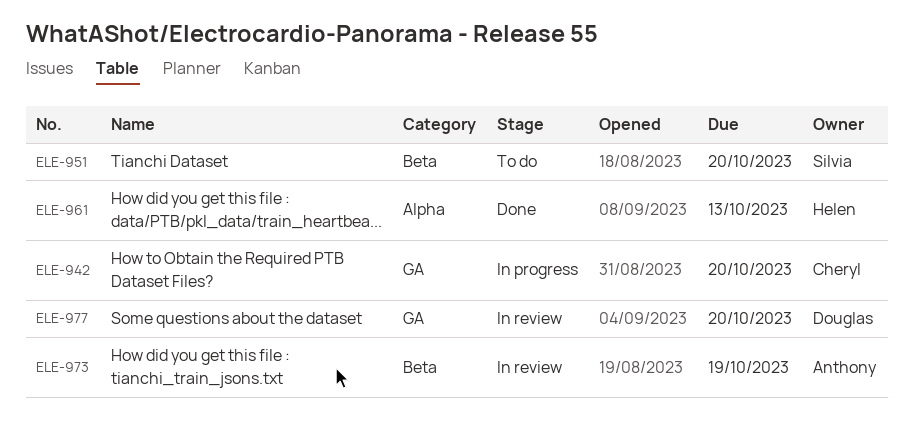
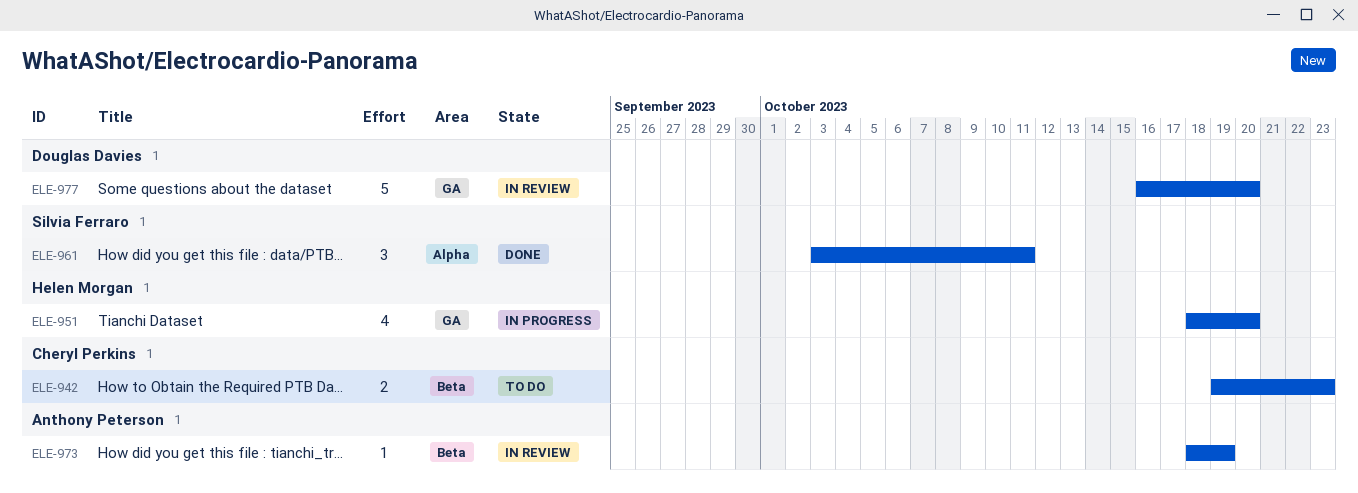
ELE-942, status: In progress -> To do
ELE-942, label: GA -> Beta
ELE-942, due: Oct 20 -> Oct 23
ELE-951, status: To do -> In progress
ELE-951, owner: Silvia Ferraro -> Helen Morgan
ELE-951, label: Beta -> GA
ELE-961, owner: Helen Morgan -> Silvia Ferraro
ELE-961, due: Oct 13 -> Oct 11

